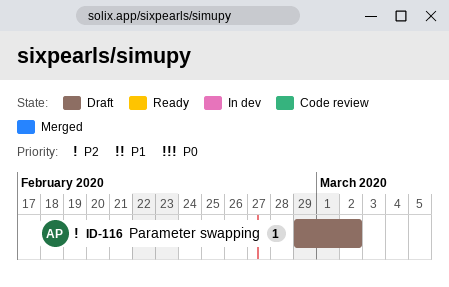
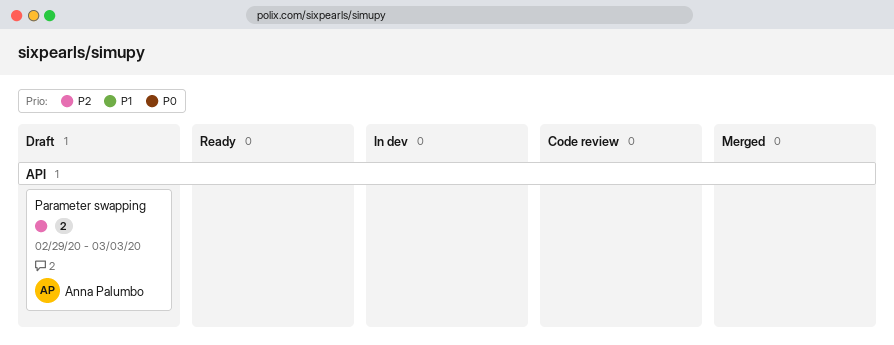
Parameter swapping, estimate: 1 -> 2
Parameter swapping, due: Mar 2 -> Mar 3

